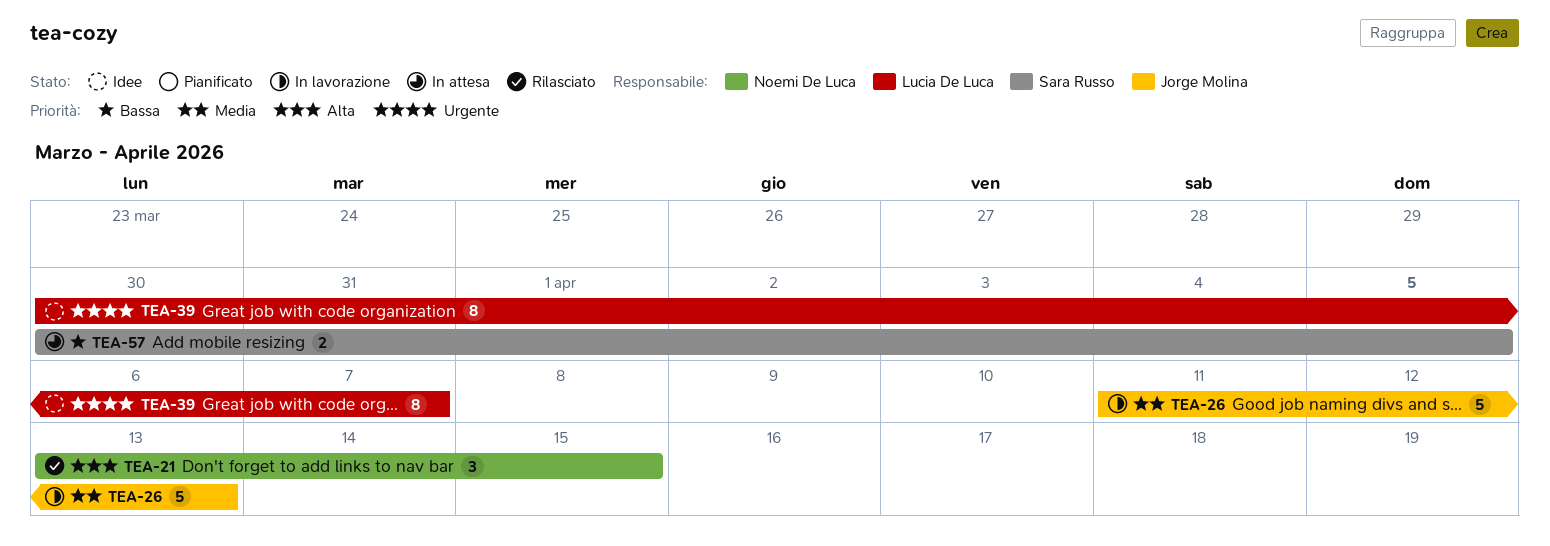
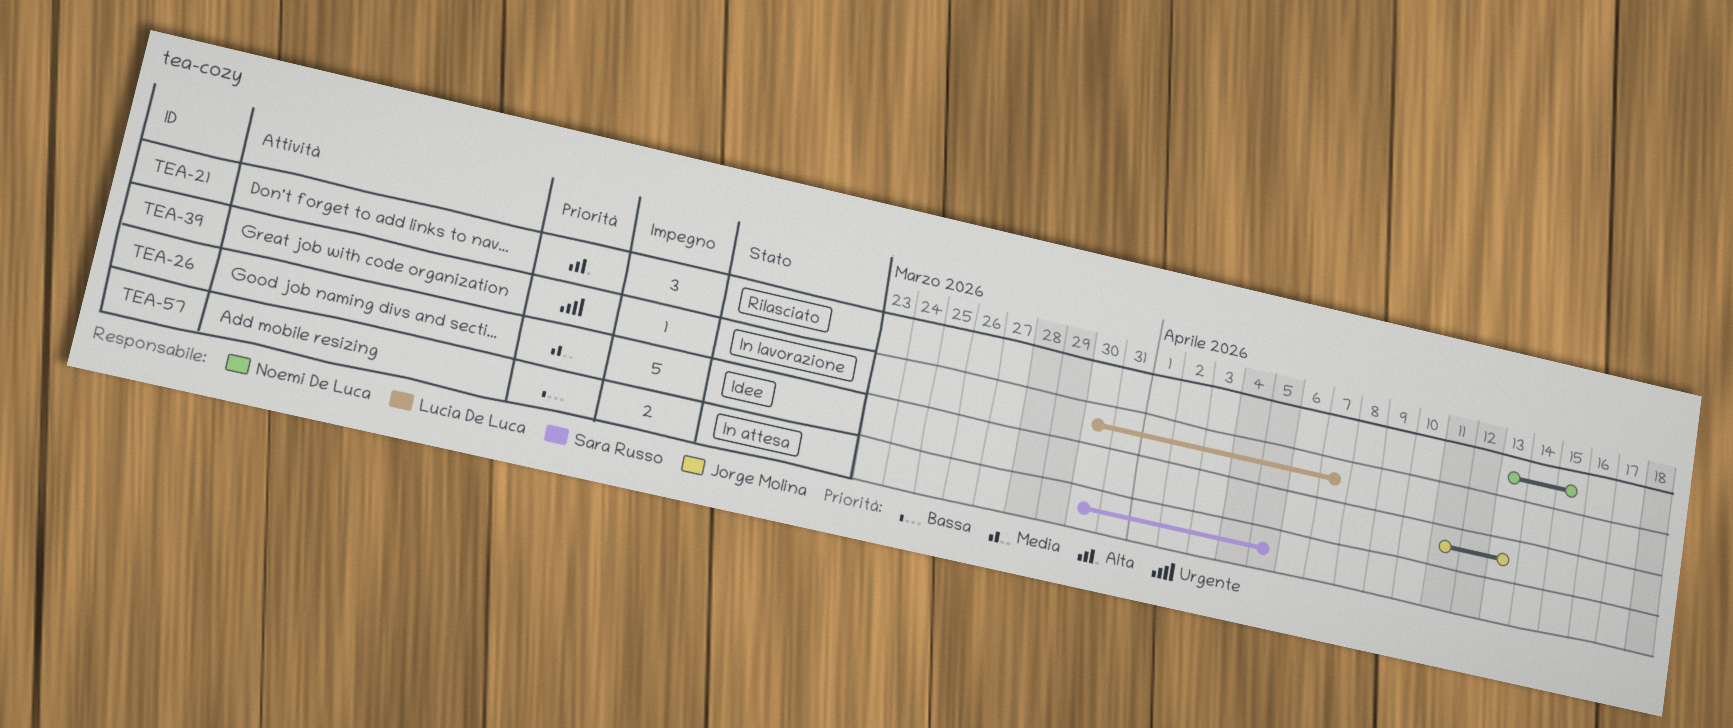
TEA-26, status: In lavorazione -> Idee
TEA-39, status: Idee -> In lavorazione
TEA-39, estimate: 8 -> 1

